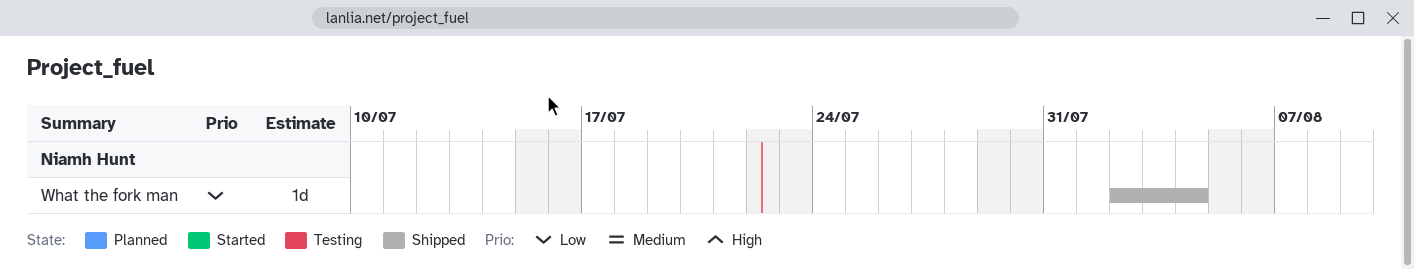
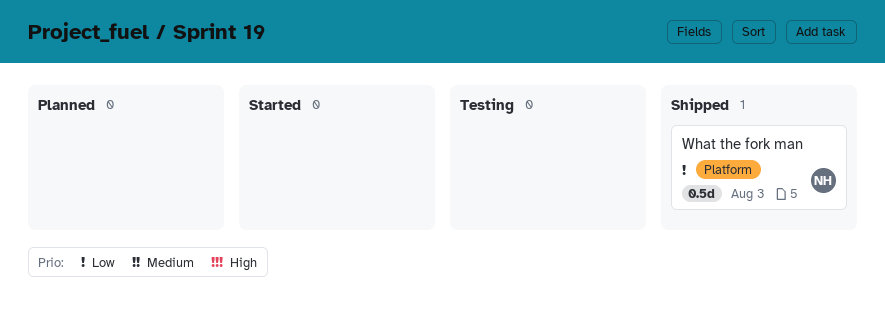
What the fork man, estimate: 1d -> 0.5d
What the fork man, due: Aug 4 -> Aug 3

